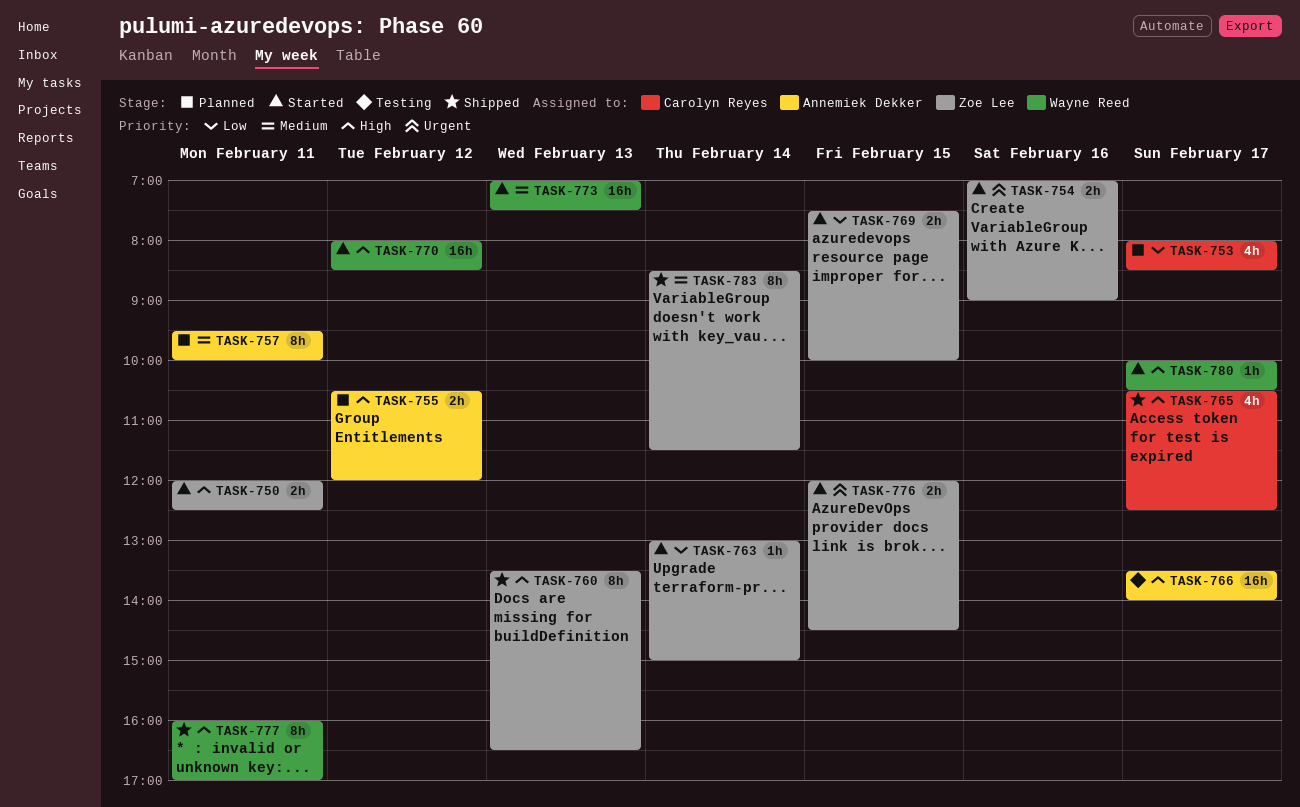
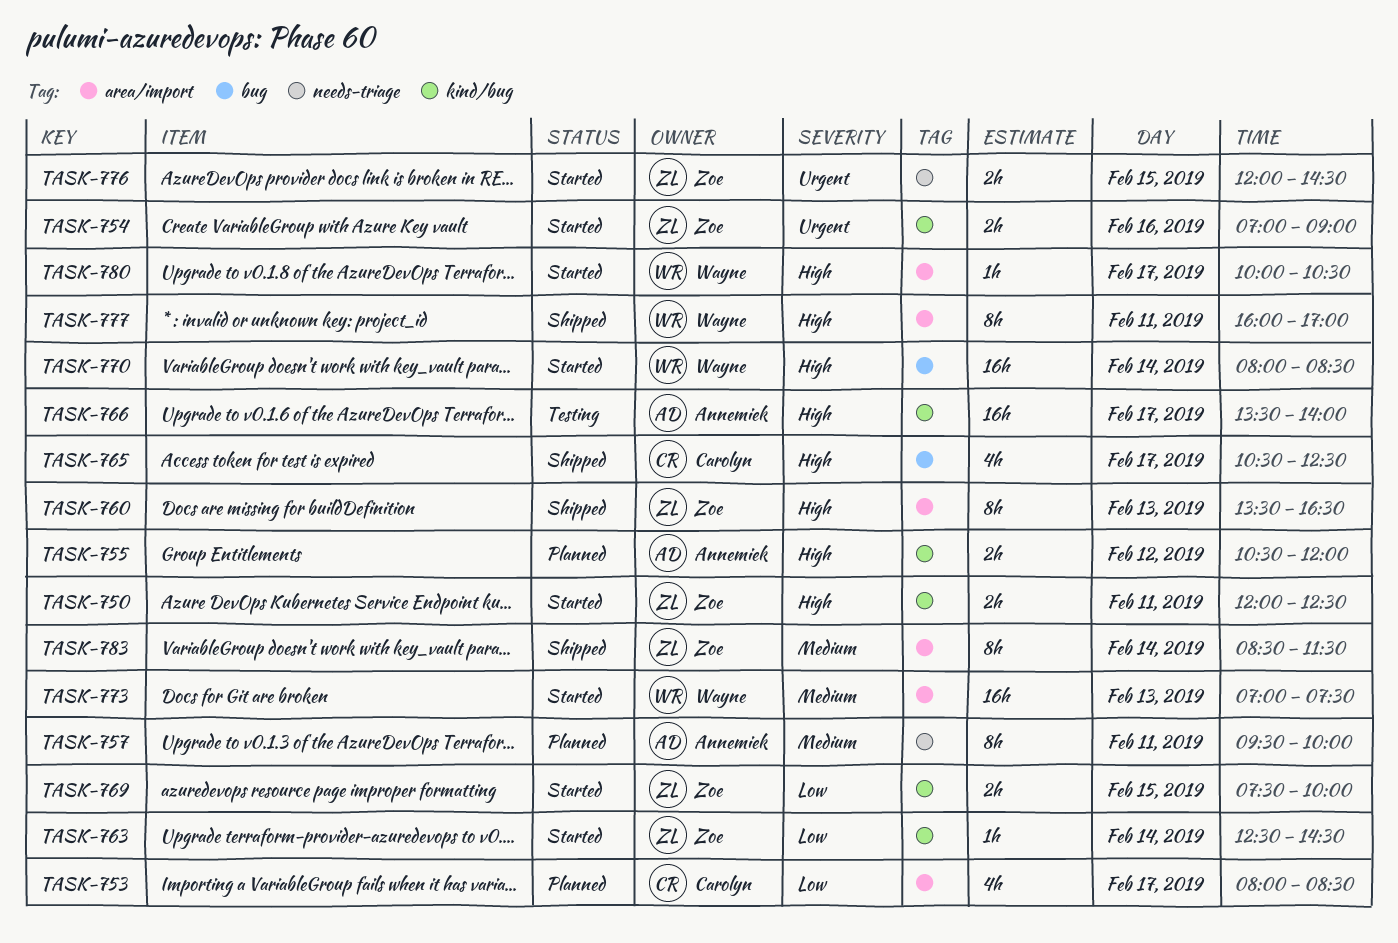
TASK-763, begins: 13:00 -> 12:30
TASK-763, ends: 15:00 -> 14:30
TASK-770, day: Feb 12 -> Feb 14

